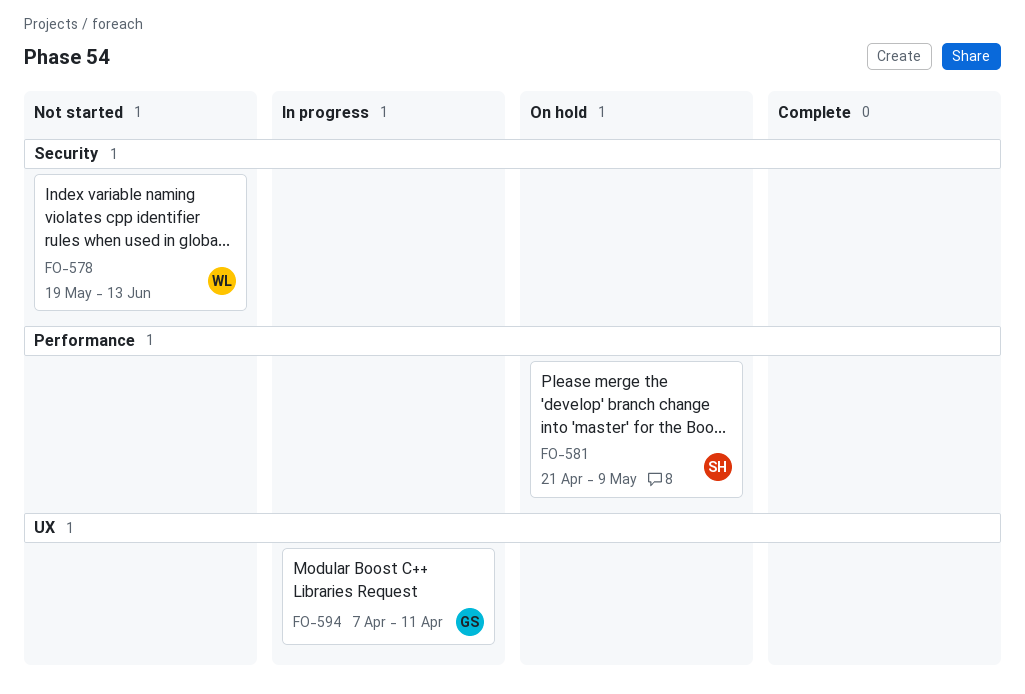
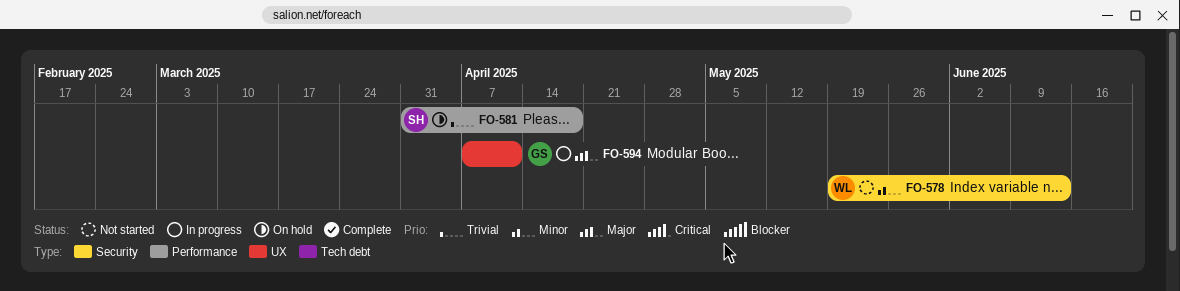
FO-581, start: Apr 21 -> Mar 31
FO-581, due: May 9 -> Apr 18

